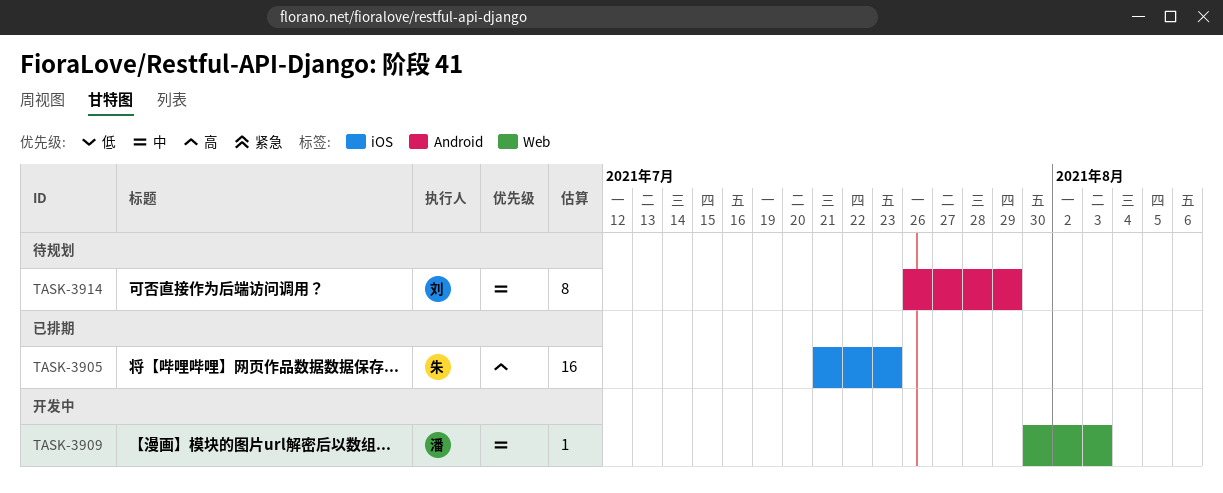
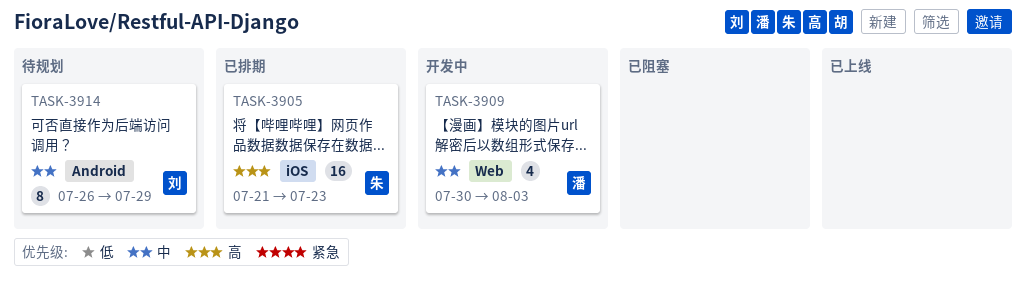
TASK-3909, estimate: 1 -> 4

